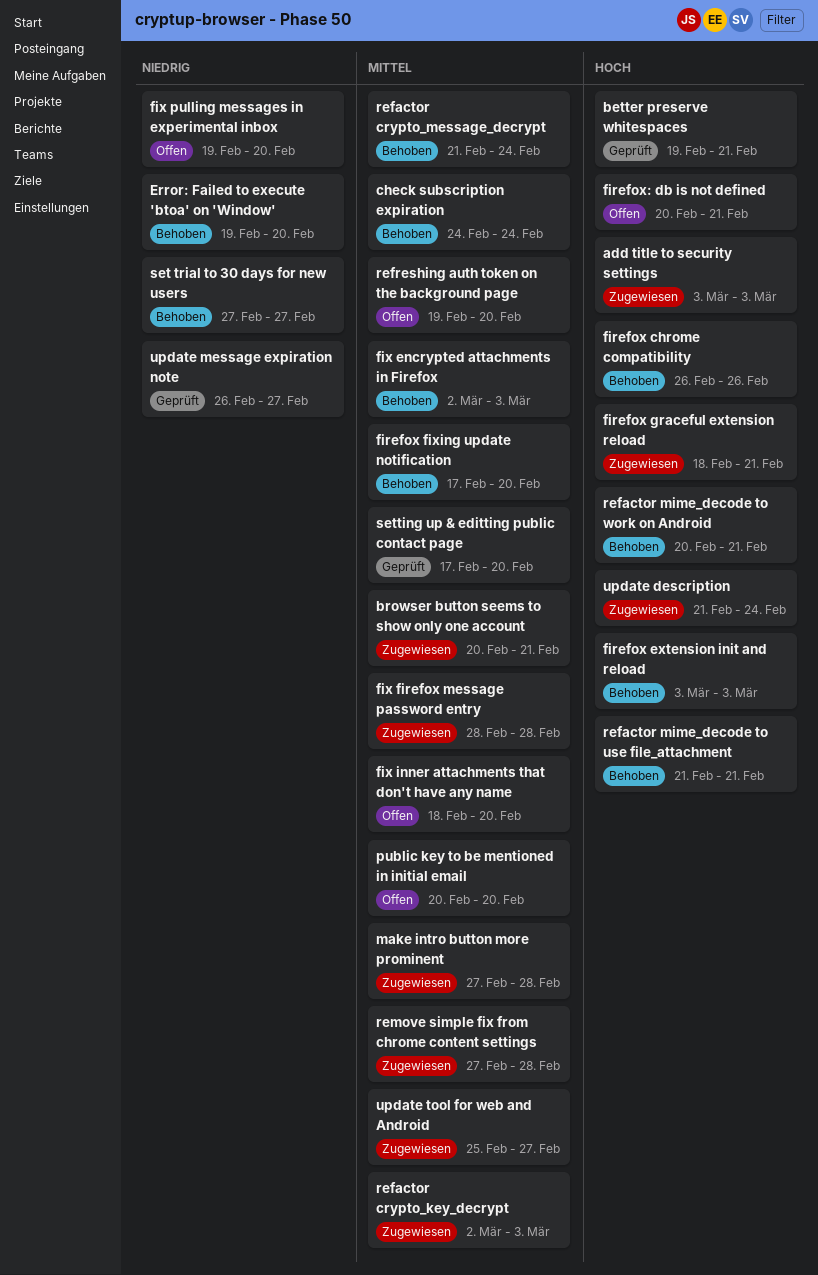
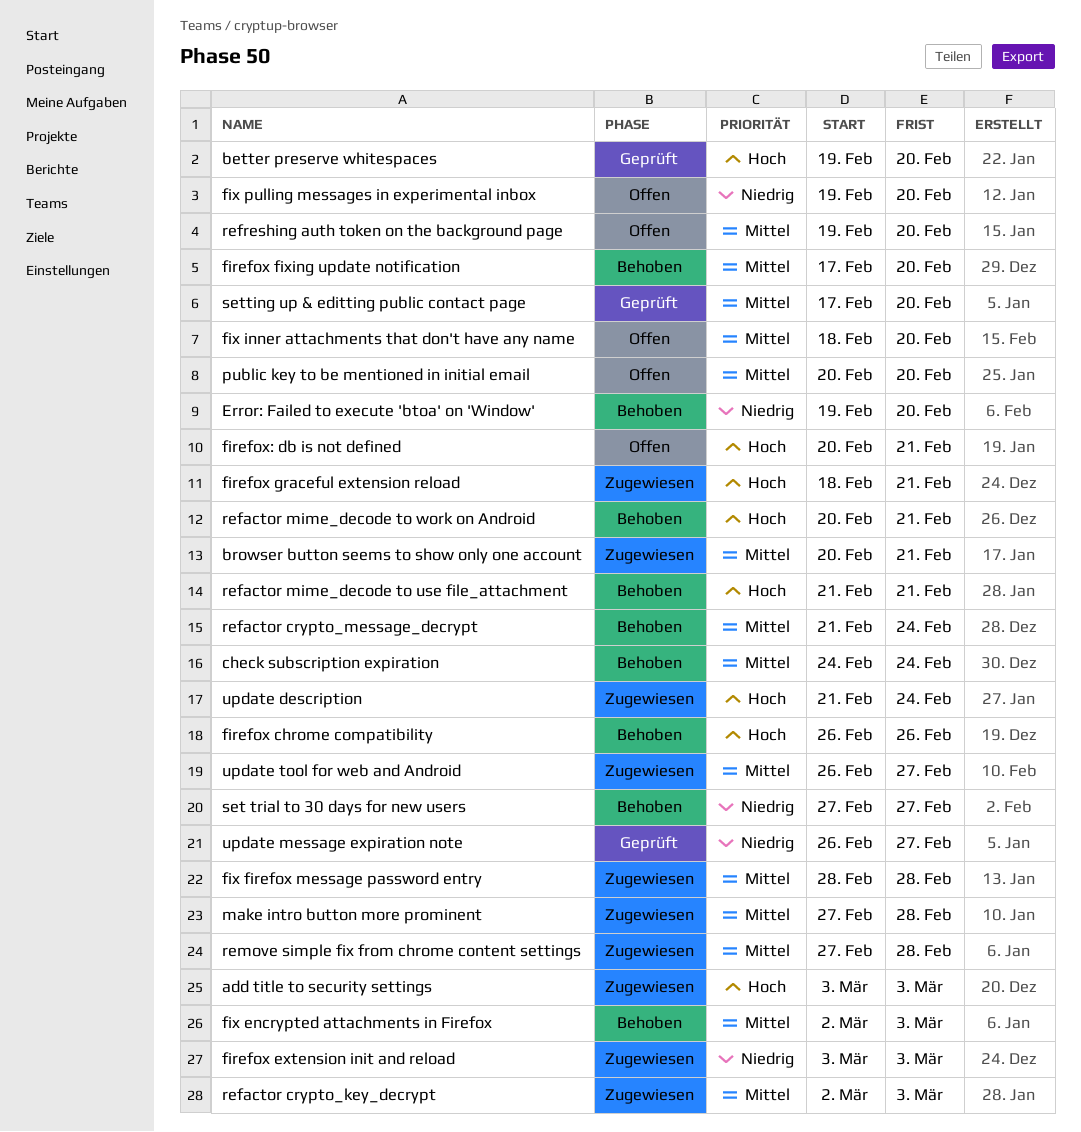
better preserve whitespaces, due: Feb 21 -> Feb 20
firefox extension init and reload, status: Behoben -> Zugewiesen
firefox extension init and reload, priority: Hoch -> Niedrig
update tool for web and Android, start: Feb 25 -> Feb 26

